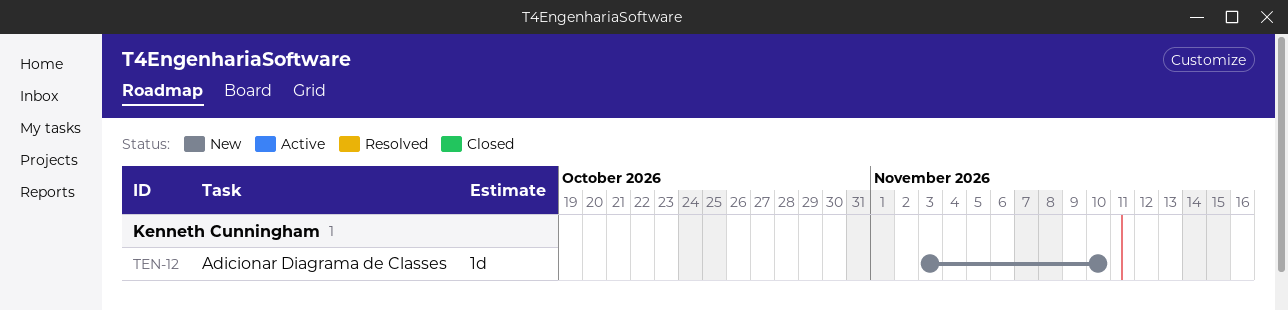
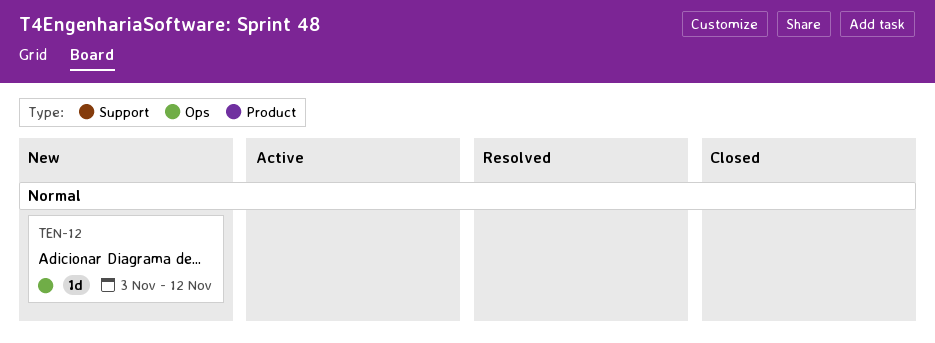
TEN-12, due: Nov 10 -> Nov 12

